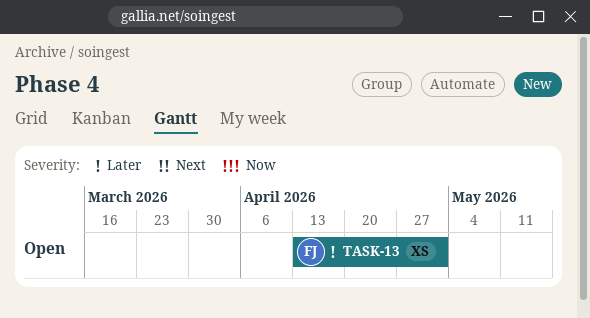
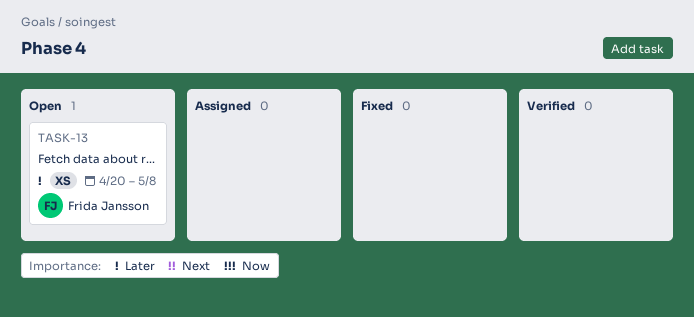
TASK-13, start: Apr 13 -> Apr 20
TASK-13, due: May 1 -> May 8

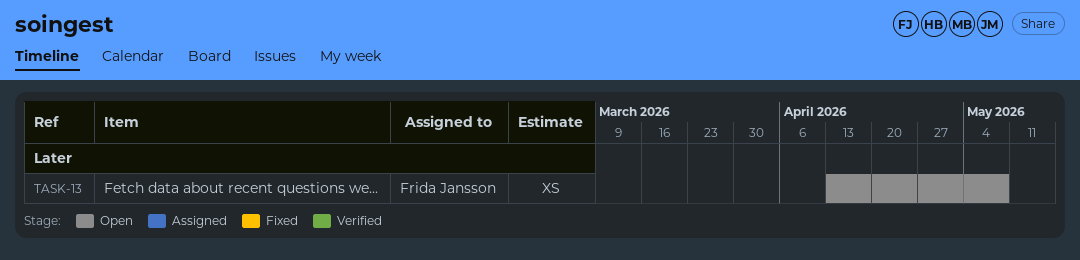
TASK-13, start: Apr 20 -> Apr 13

